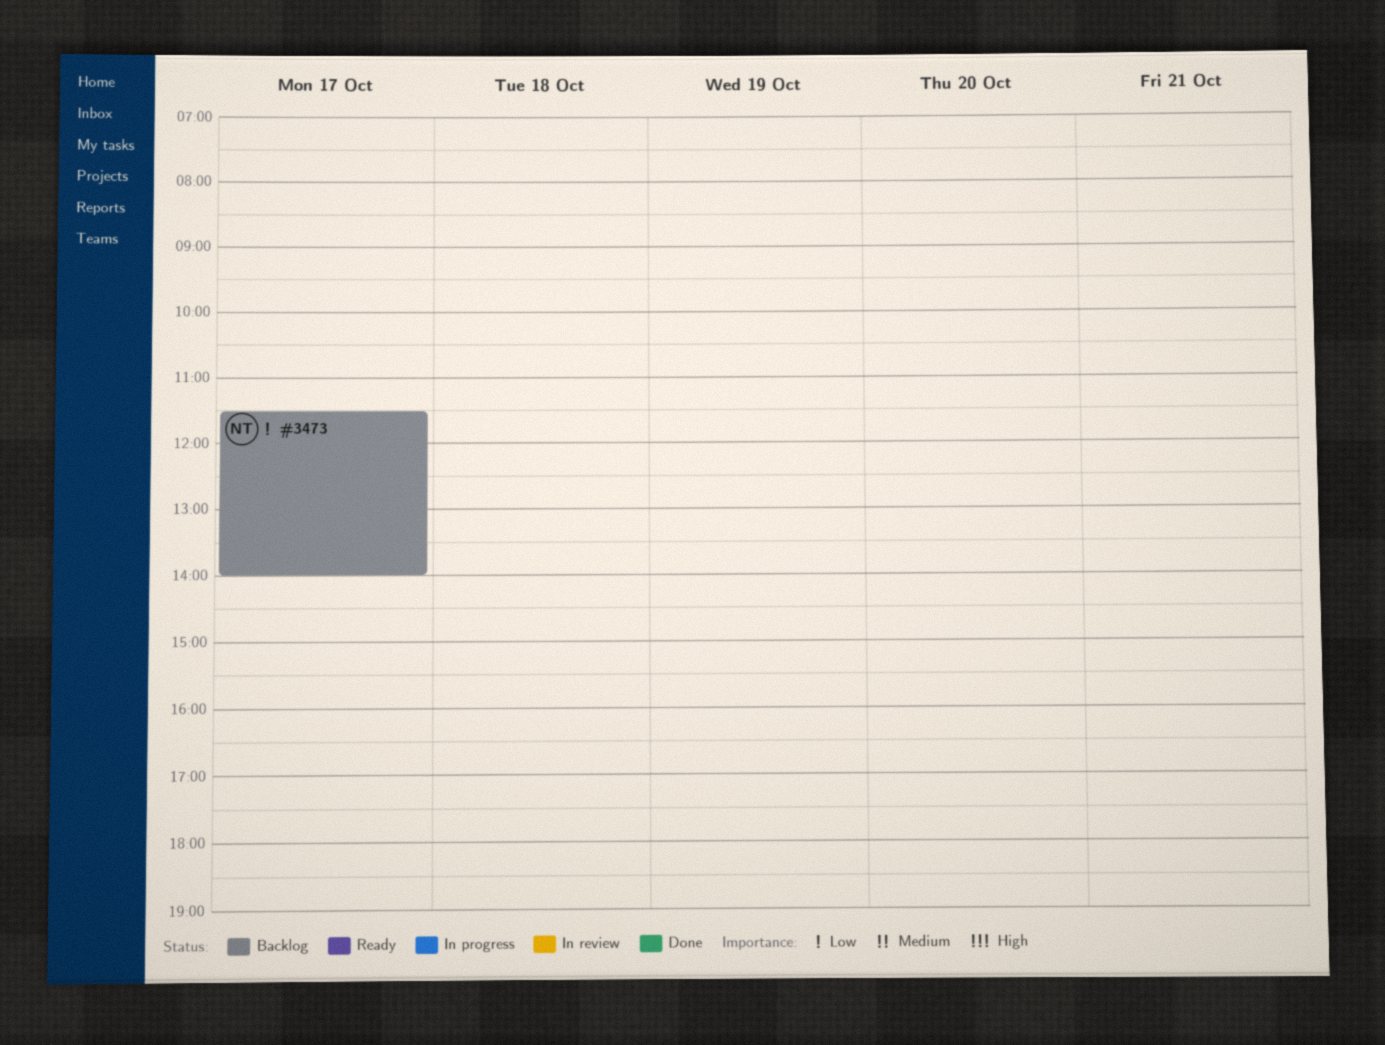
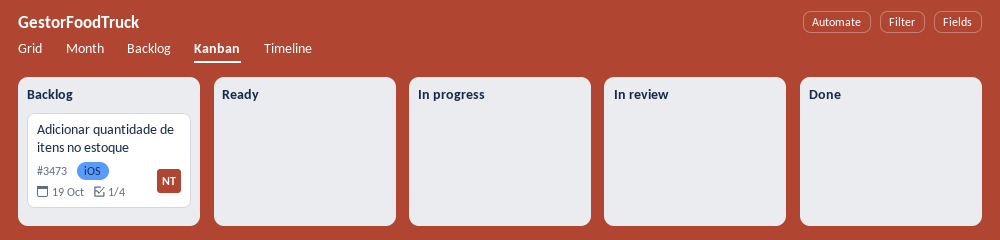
#3473, day: Oct 17 -> Oct 19

